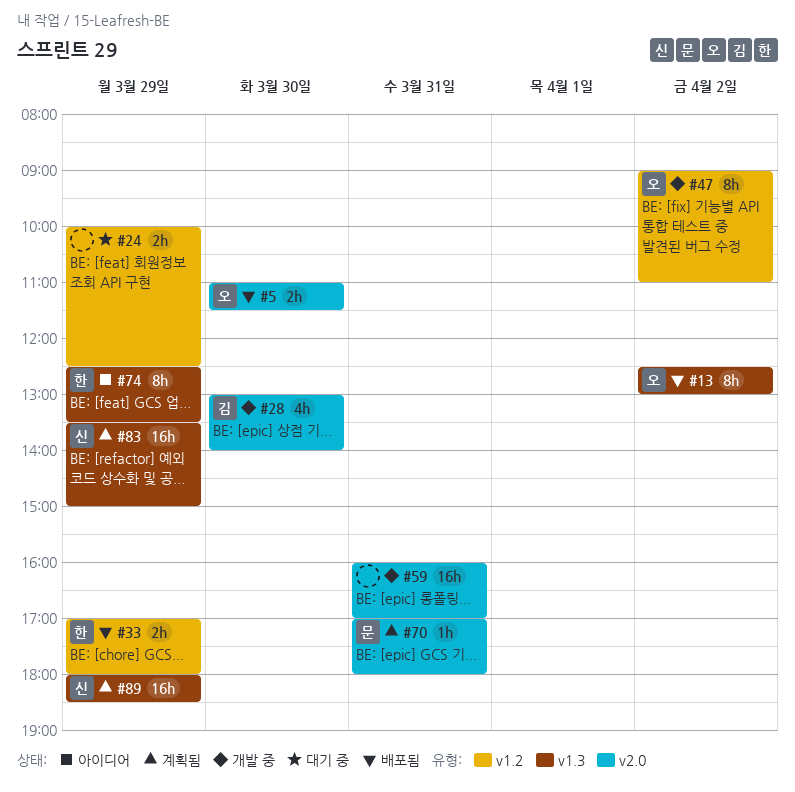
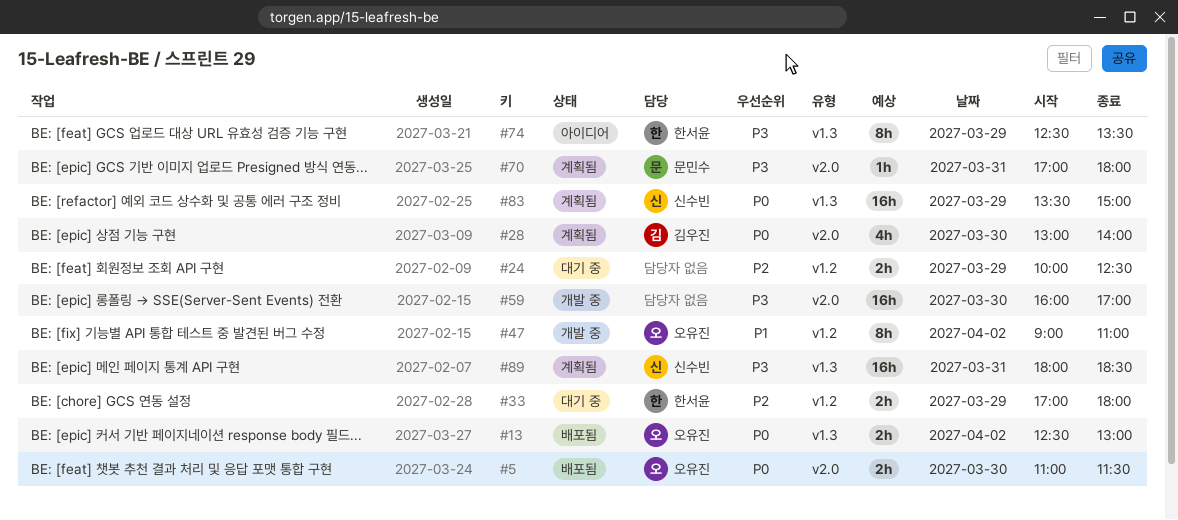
#13, estimate: 8h -> 2h
#28, status: 개발 중 -> 계획됨
#33, status: 배포됨 -> 대기 중
#59, day: Mar 31 -> Mar 30
#89, day: Mar 29 -> Mar 31

